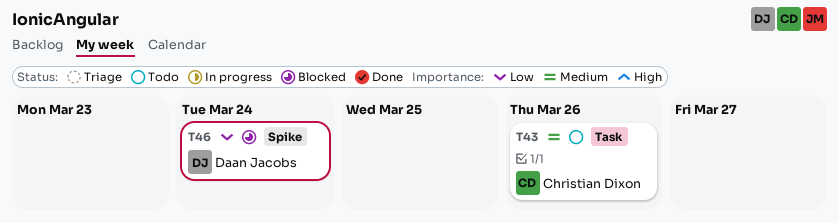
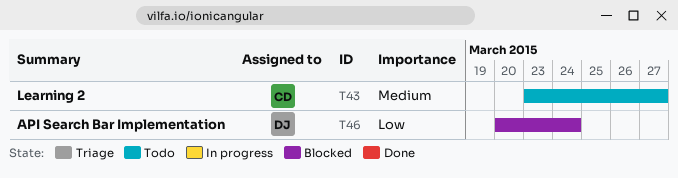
T43, due: Mar 26 -> Mar 27

